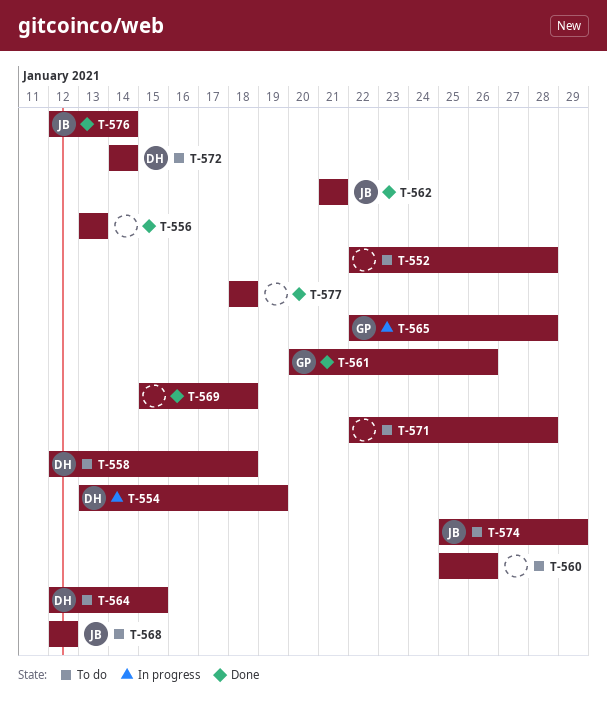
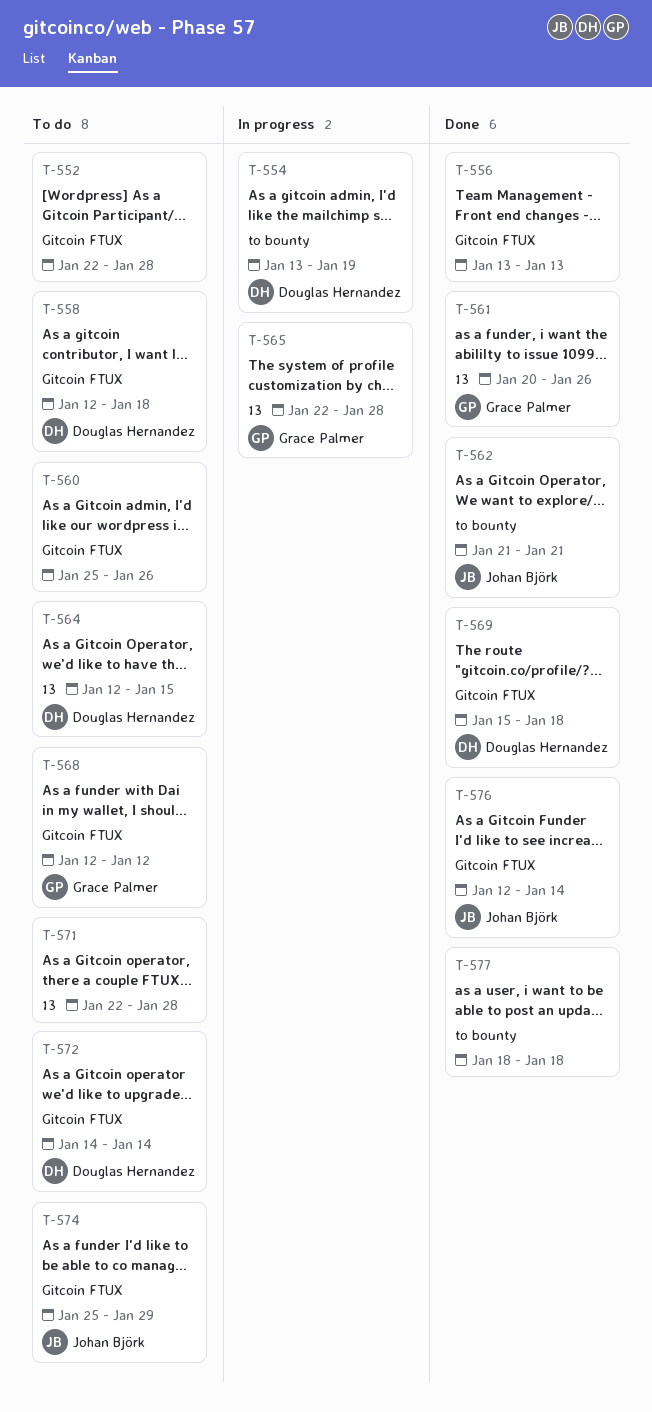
T-568, owner: Johan Björk -> Grace Palmer
T-569, owner: none -> Douglas Hernandez

